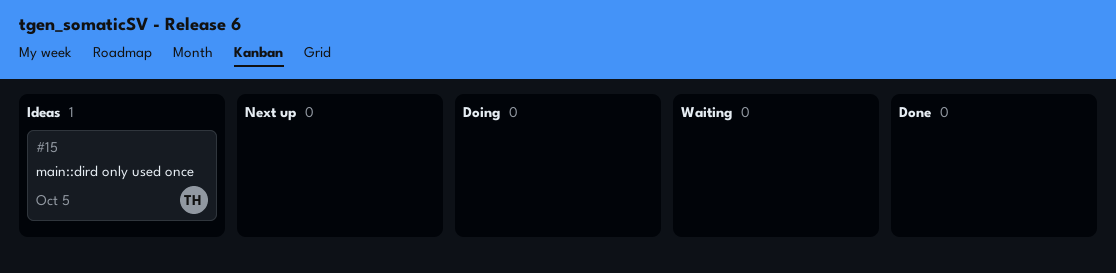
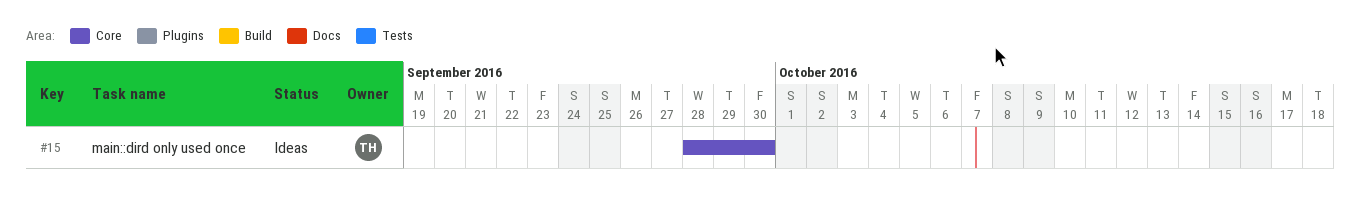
#15, due: Oct 5 -> Sep 30

